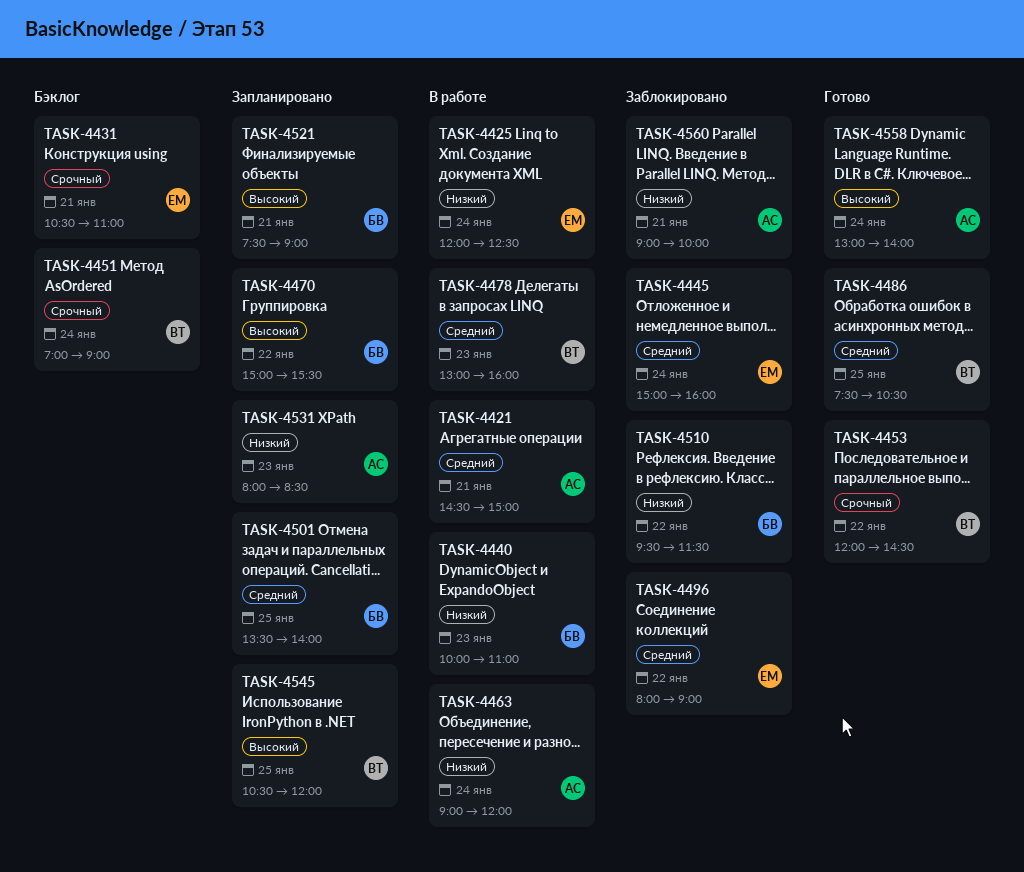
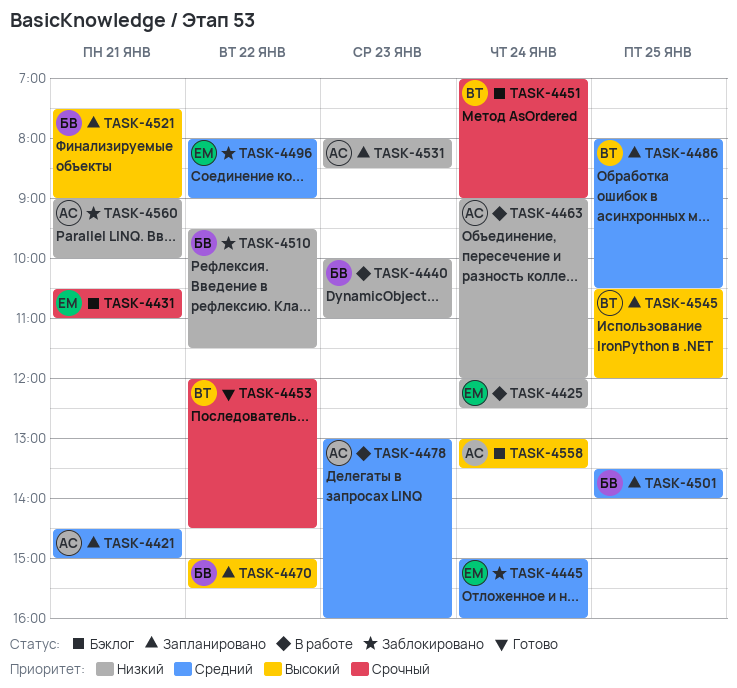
TASK-4421, status: В работе -> Запланировано
TASK-4478, owner: ВТ -> АС
TASK-4486, status: Готово -> Запланировано
TASK-4486, begins: 07:30 -> 08:00
TASK-4558, status: Готово -> Бэклог
TASK-4558, ends: 14:00 -> 13:30

